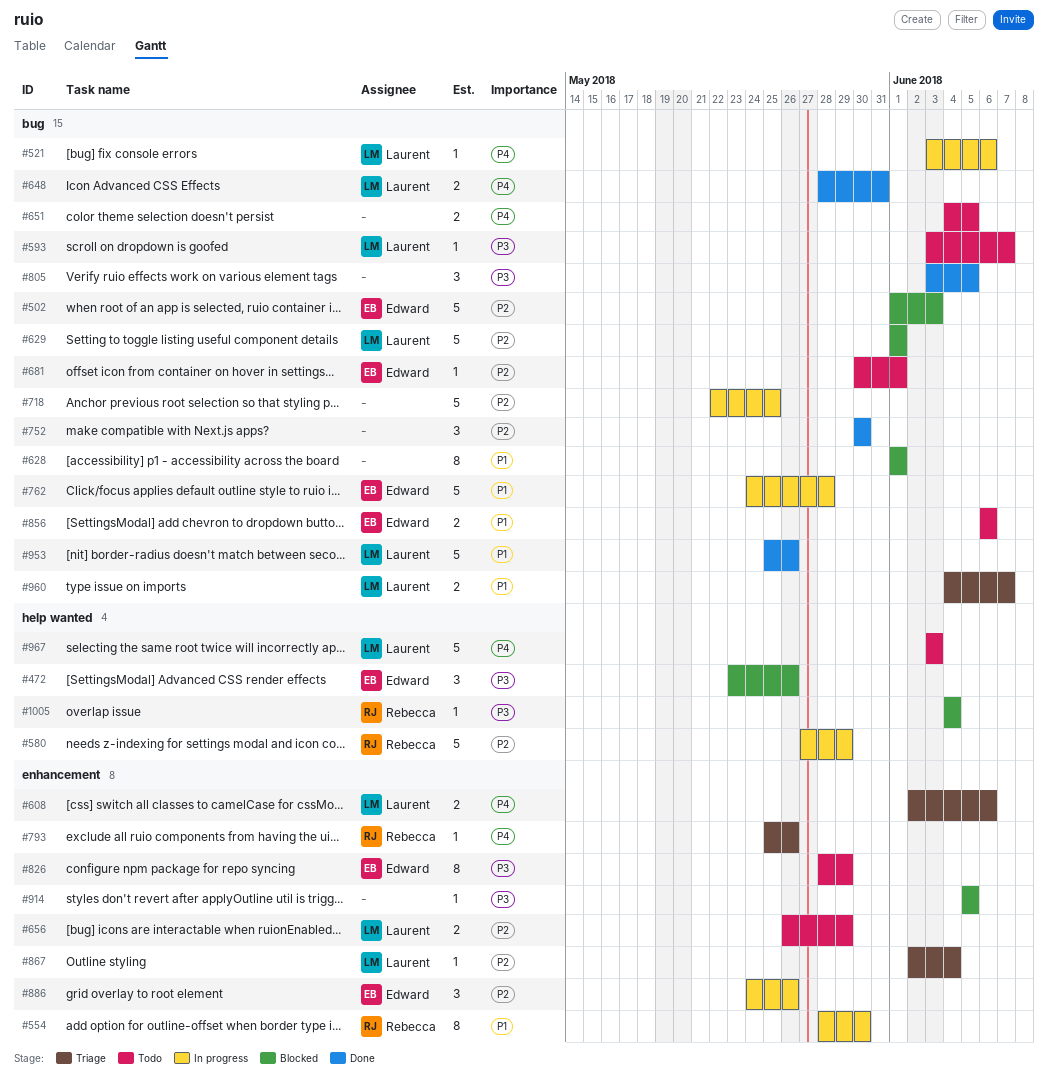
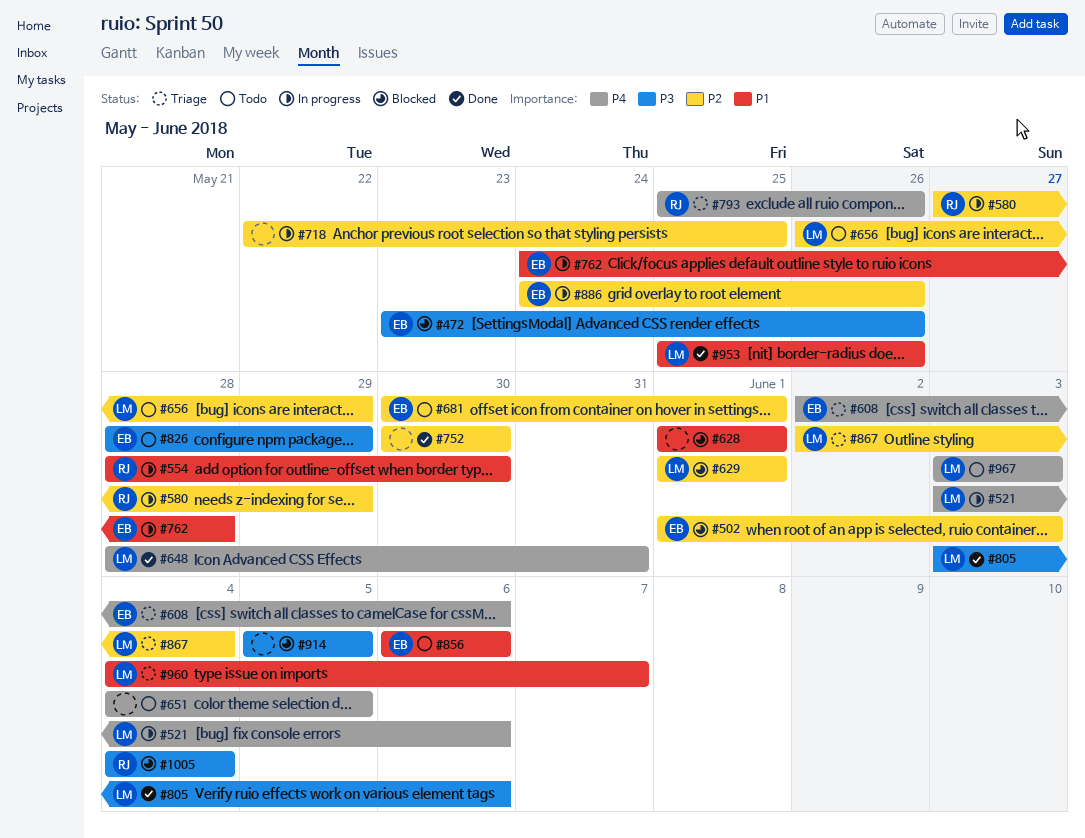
#593: present -> none
#608, owner: Laurent -> Edward
#805, owner: none -> Laurent
#805, due: Jun 5 -> Jun 6

